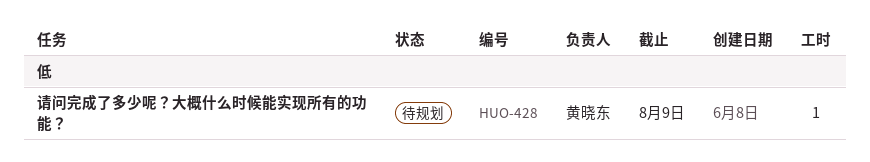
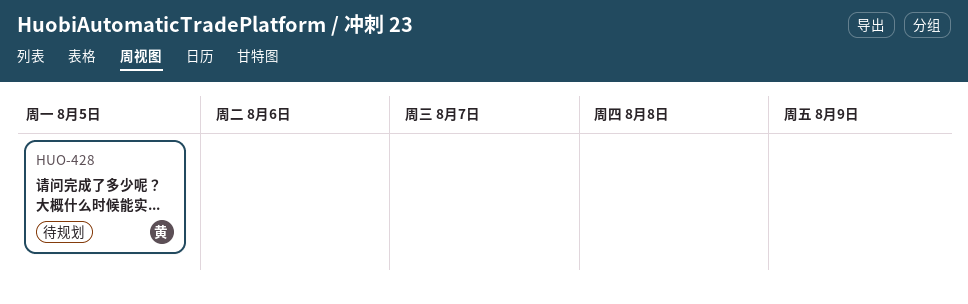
HUO-428, due: Aug 9 -> Aug 5

